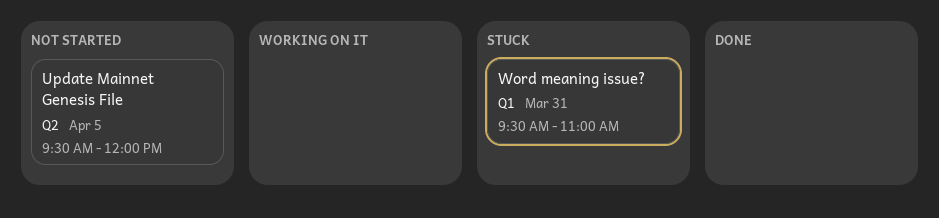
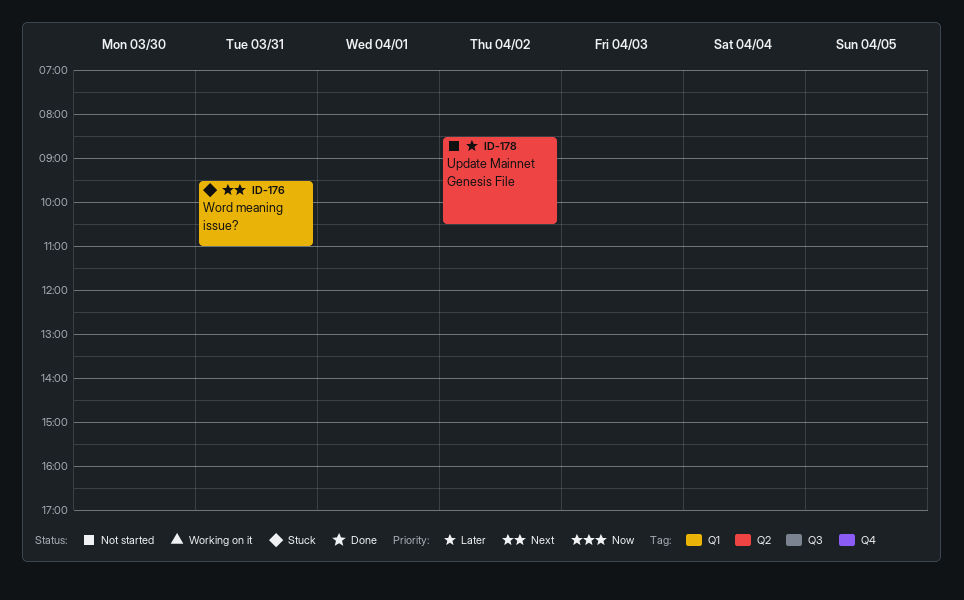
Update Mainnet Genesis File, day: Apr 5 -> Apr 2
Update Mainnet Genesis File, begins: 09:30 -> 08:30
Update Mainnet Genesis File, ends: 12:00 -> 10:30

